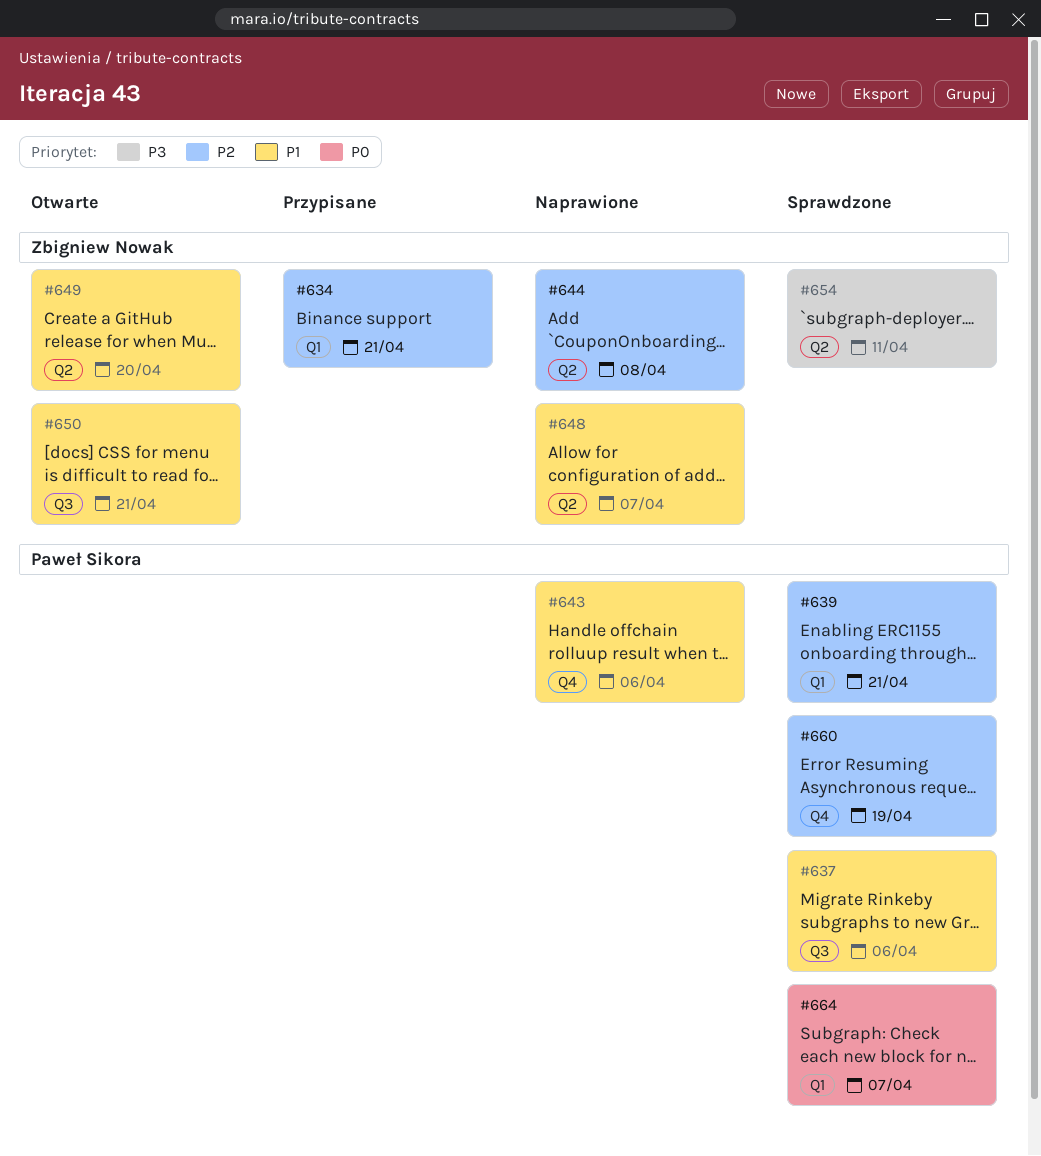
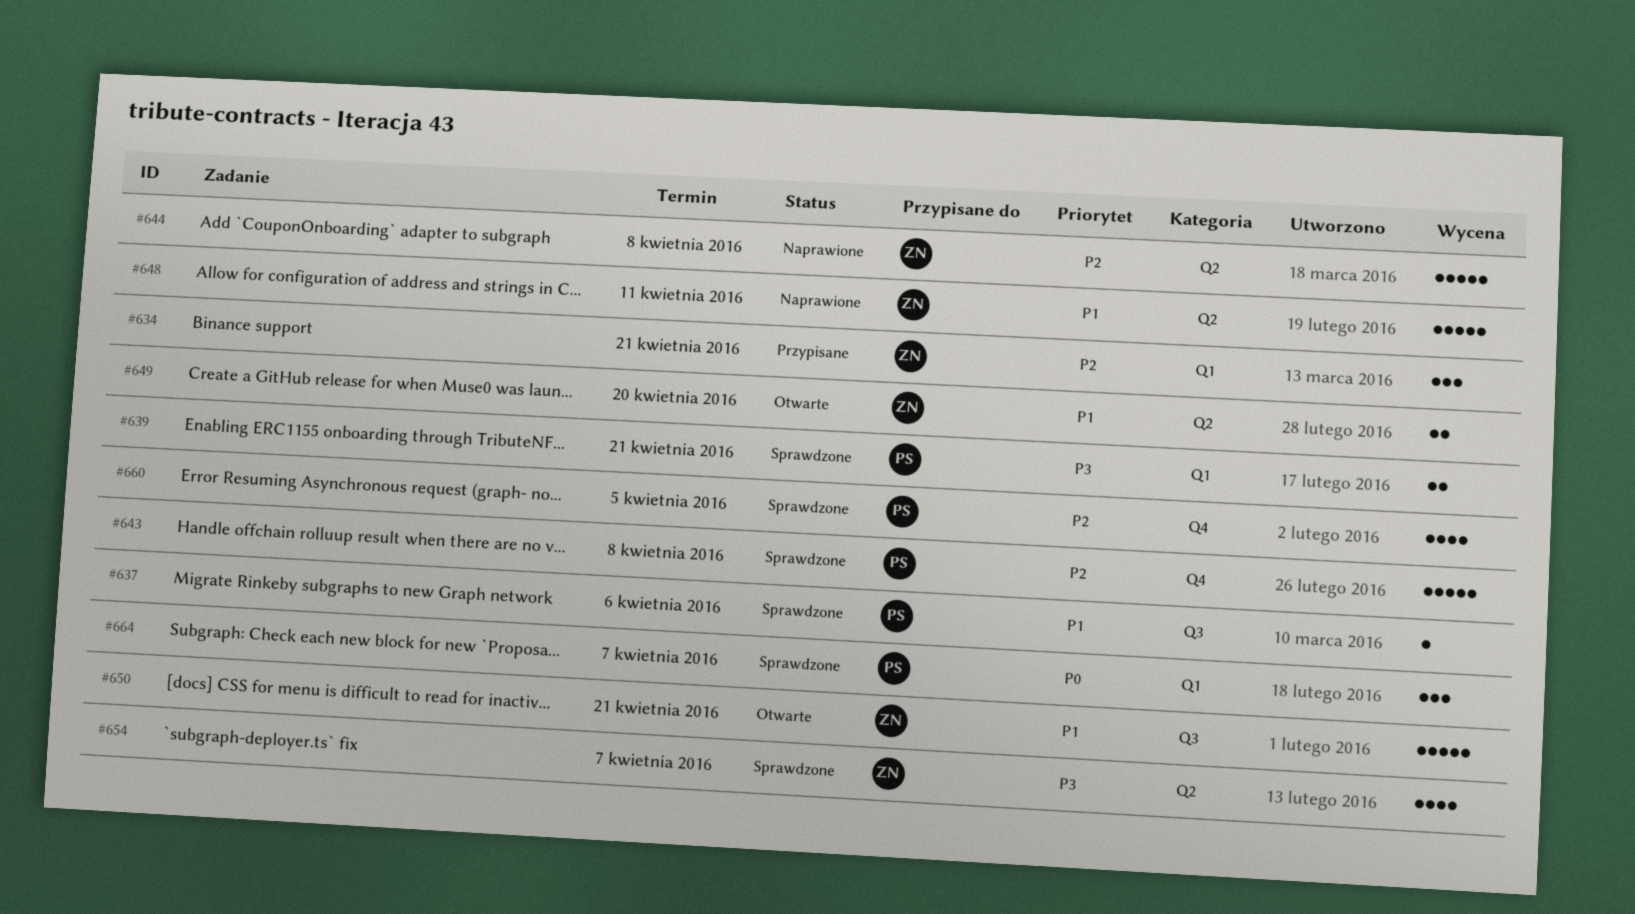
#639, priority: P2 -> P3
#643, status: Naprawione -> Sprawdzone
#643, priority: P1 -> P2
#643, due: Apr 6 -> Apr 8
#648, due: Apr 7 -> Apr 11
#654, due: Apr 11 -> Apr 7
#660, due: Apr 19 -> Apr 5

